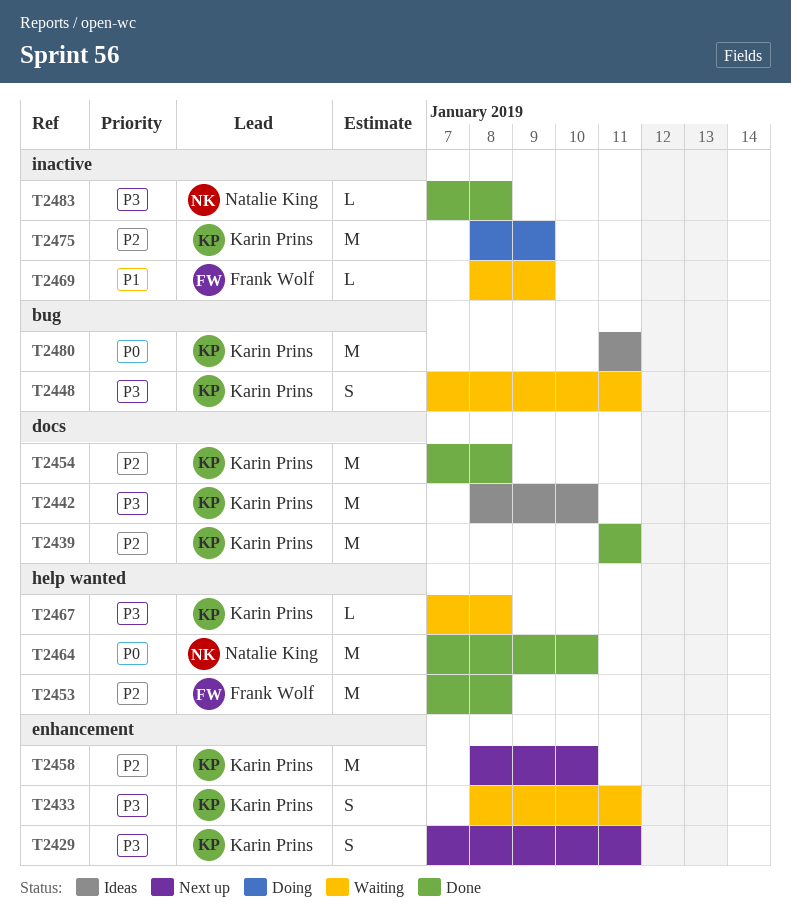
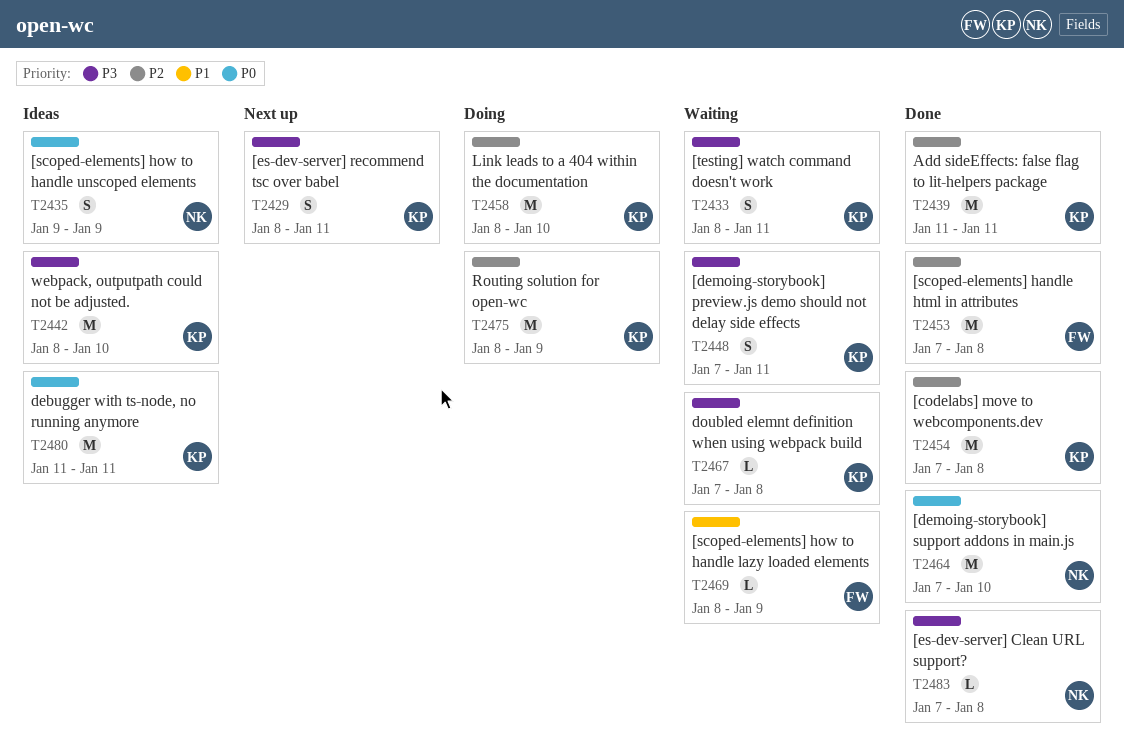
T2429, start: Jan 7 -> Jan 8
T2435: none -> present
T2458, status: Next up -> Doing

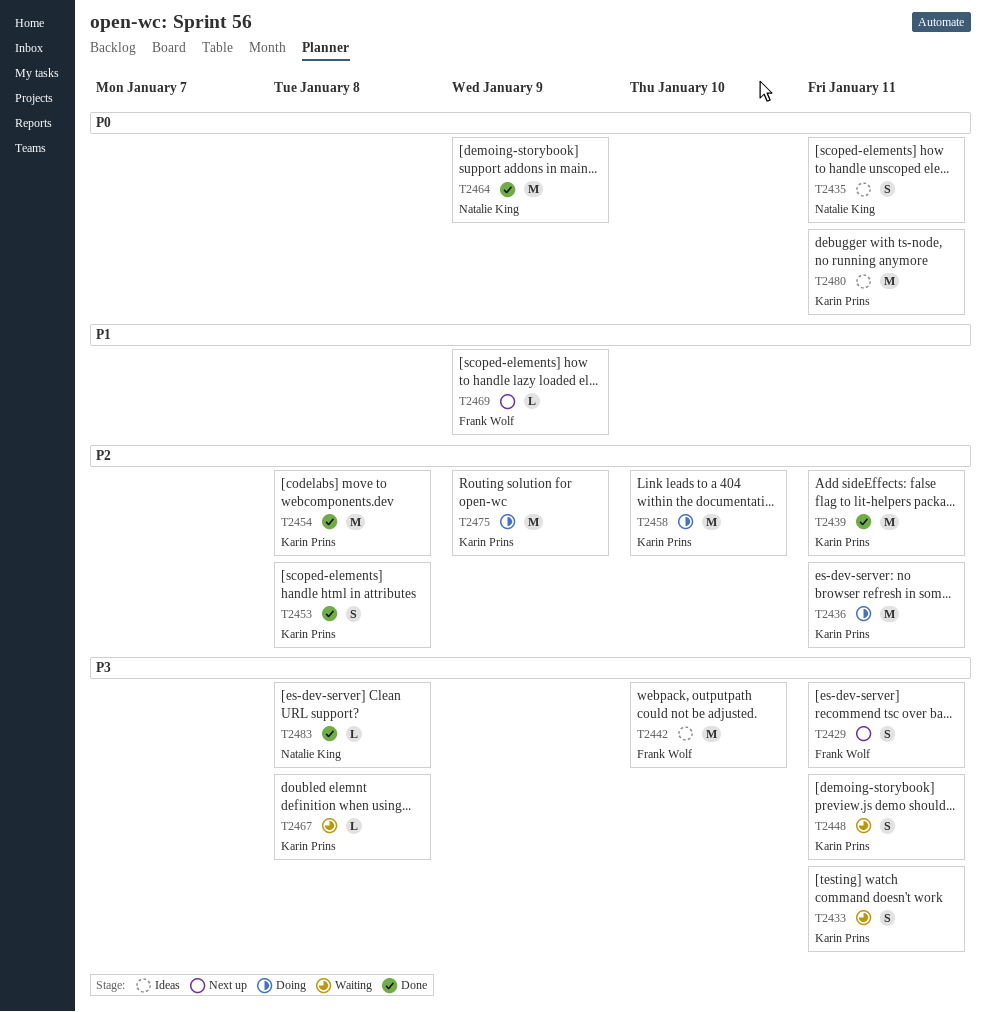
T2429, owner: Karin Prins -> Frank Wolf
T2435, due: Jan 9 -> Jan 11
T2436: none -> present
T2442, owner: Karin Prins -> Frank Wolf
T2453, owner: Frank Wolf -> Karin Prins
T2453, estimate: M -> S
T2464, due: Jan 10 -> Jan 9
T2469, status: Waiting -> Next up

